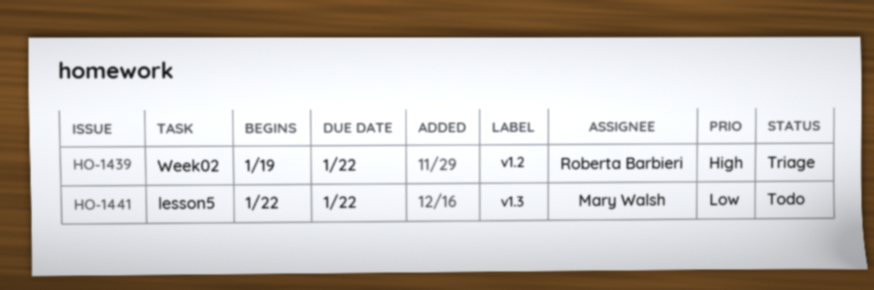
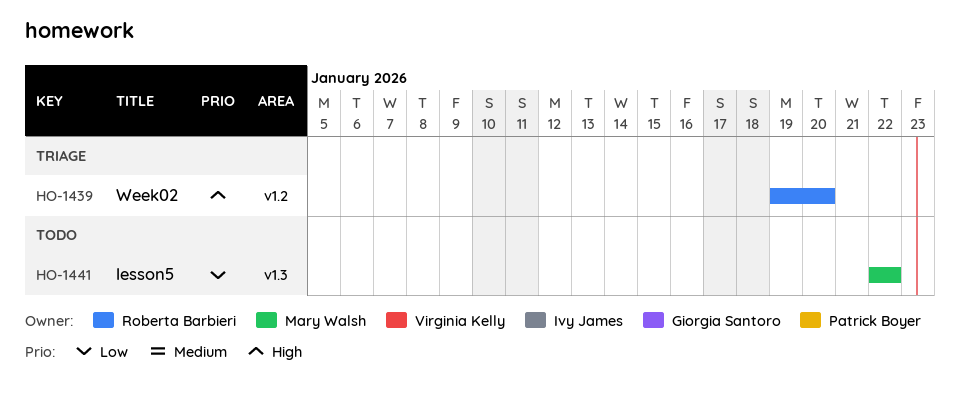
HO-1439, due: Jan 22 -> Jan 20

